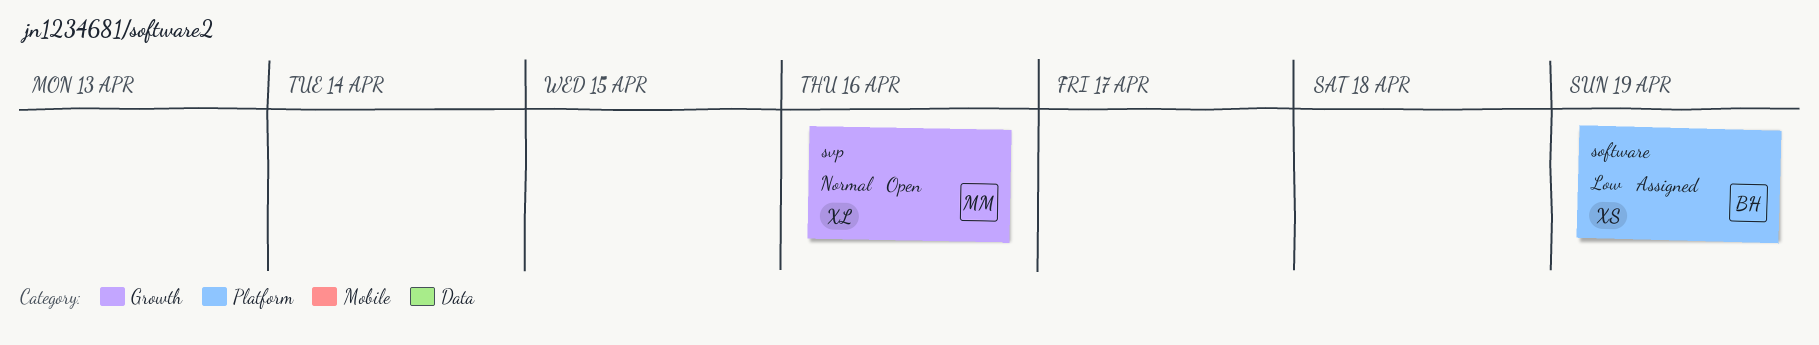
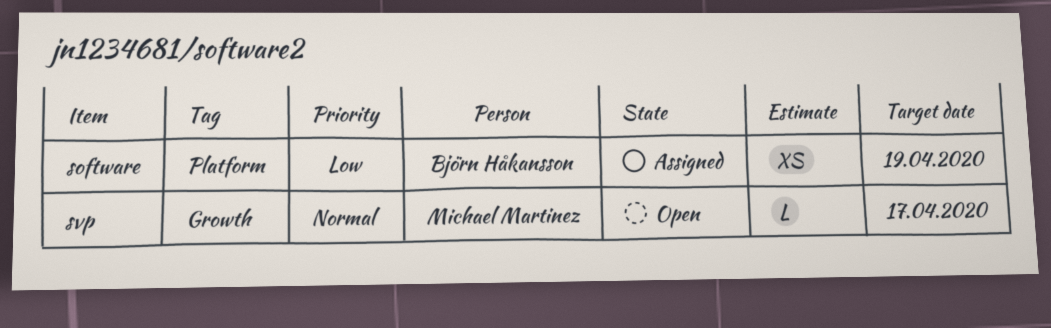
svp, estimate: XL -> L
svp, due: Apr 16 -> Apr 17

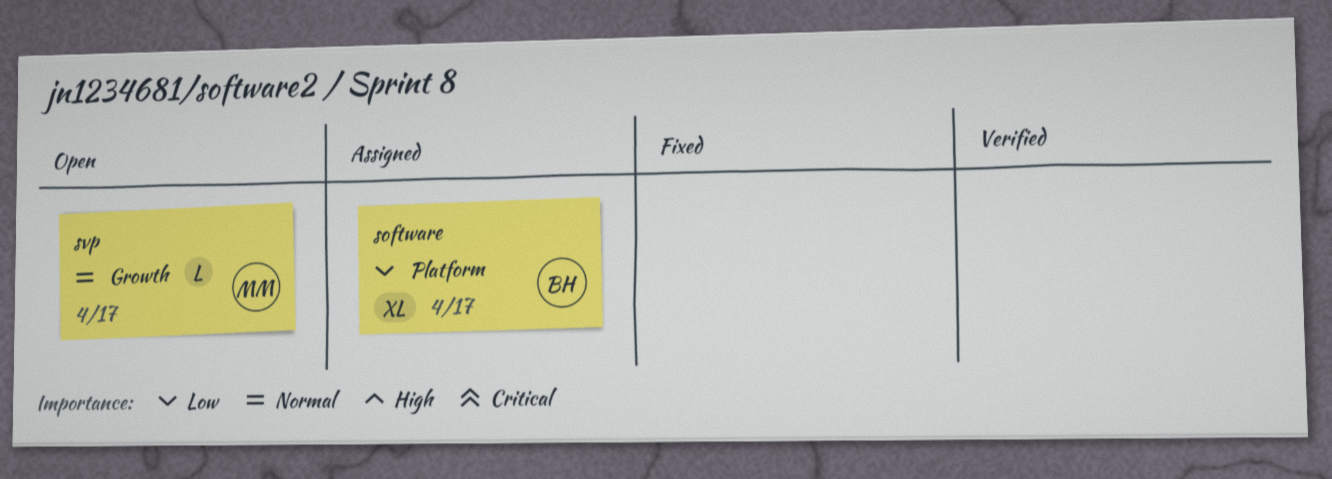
software, estimate: XS -> XL
software, due: Apr 19 -> Apr 17

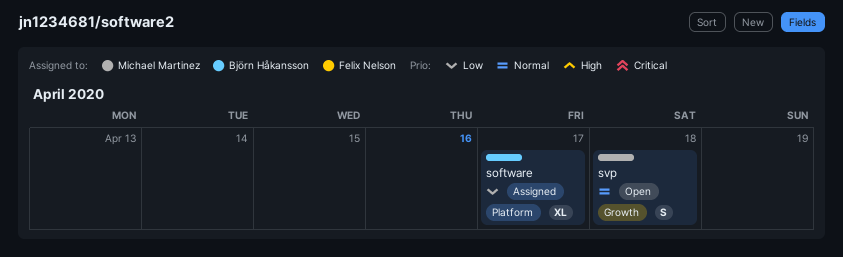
svp, estimate: L -> S
svp, due: Apr 17 -> Apr 18

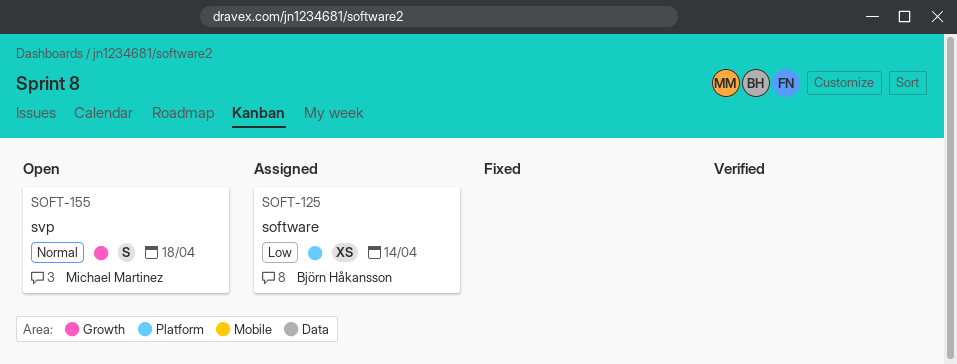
software, estimate: XL -> XS
software, due: Apr 17 -> Apr 14

